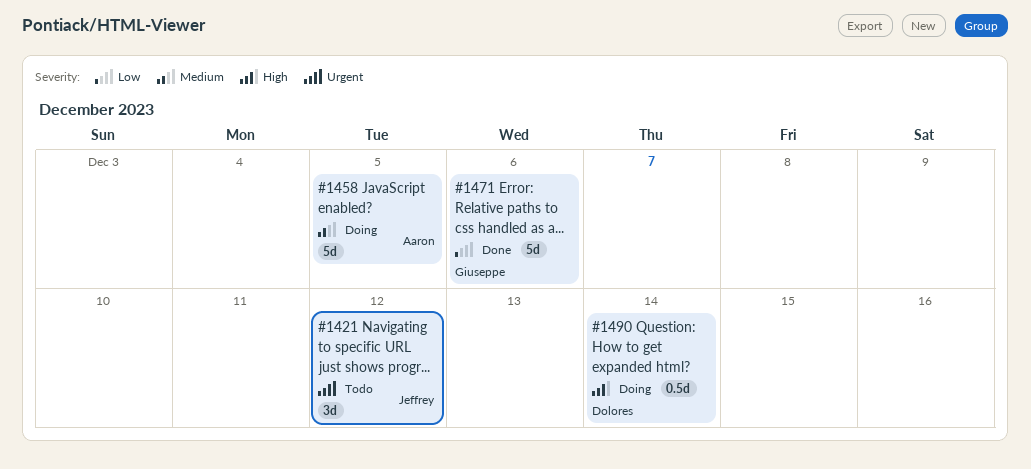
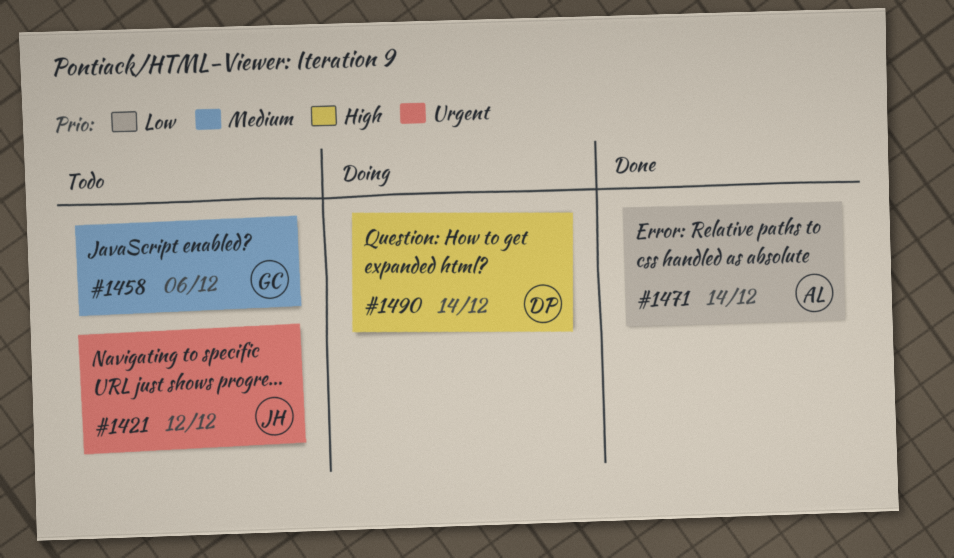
#1458, status: Doing -> Todo
#1458, owner: Aaron -> Giuseppe
#1458, due: Dec 5 -> Dec 6
#1471, owner: Giuseppe -> Aaron
#1471, due: Dec 6 -> Dec 14

